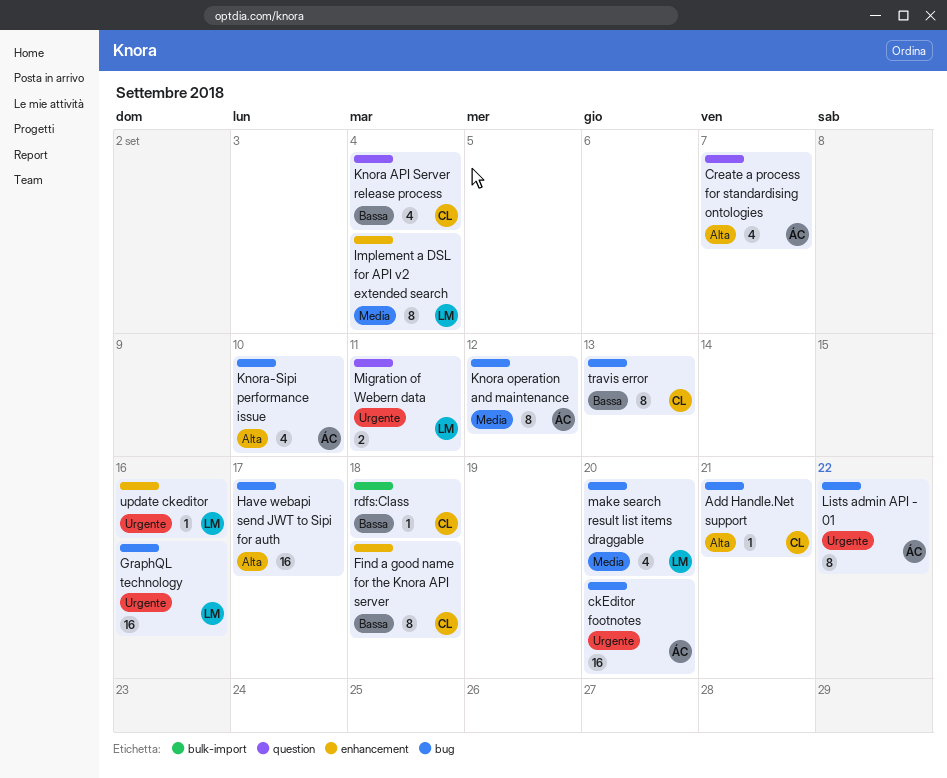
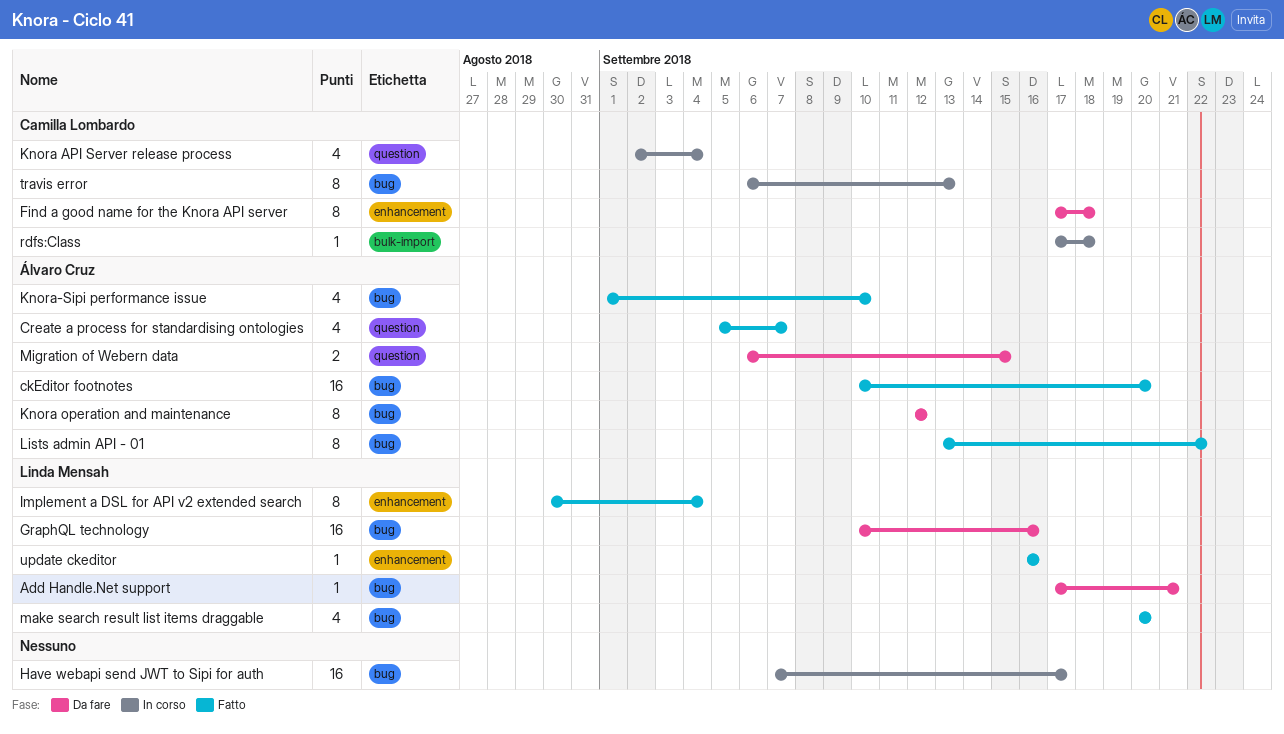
Add Handle.Net support, owner: Camilla Lombardo -> Linda Mensah
Migration of Webern data, owner: Linda Mensah -> Álvaro Cruz
Migration of Webern data, due: Sep 11 -> Sep 15

